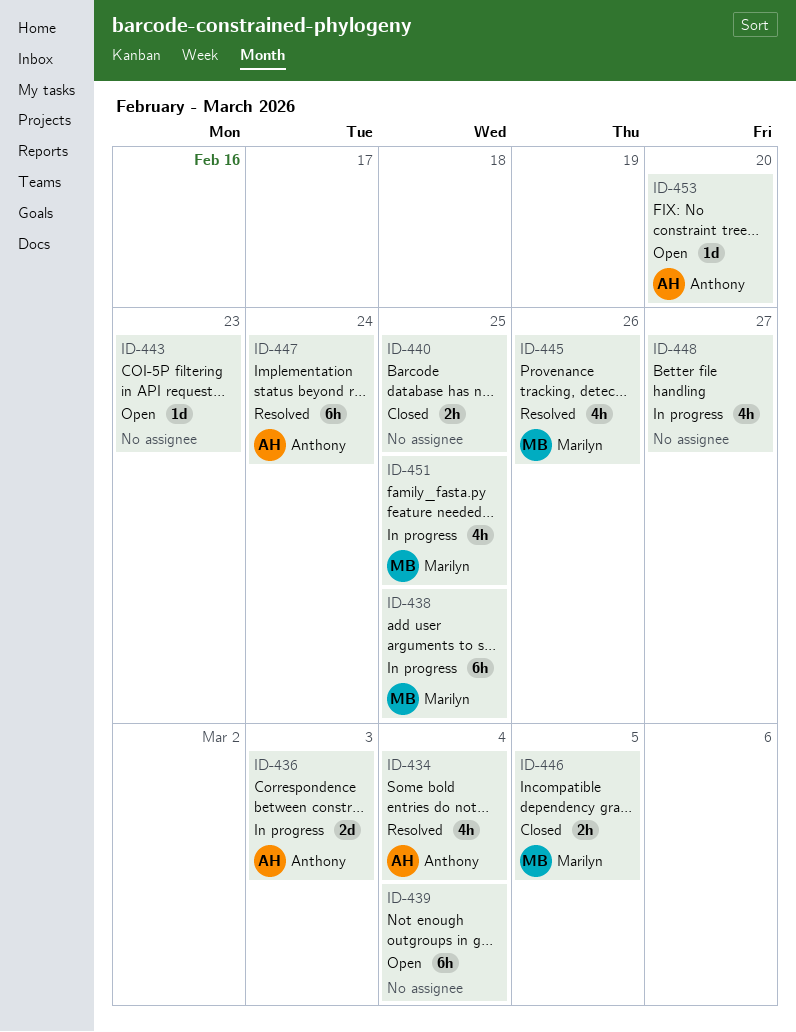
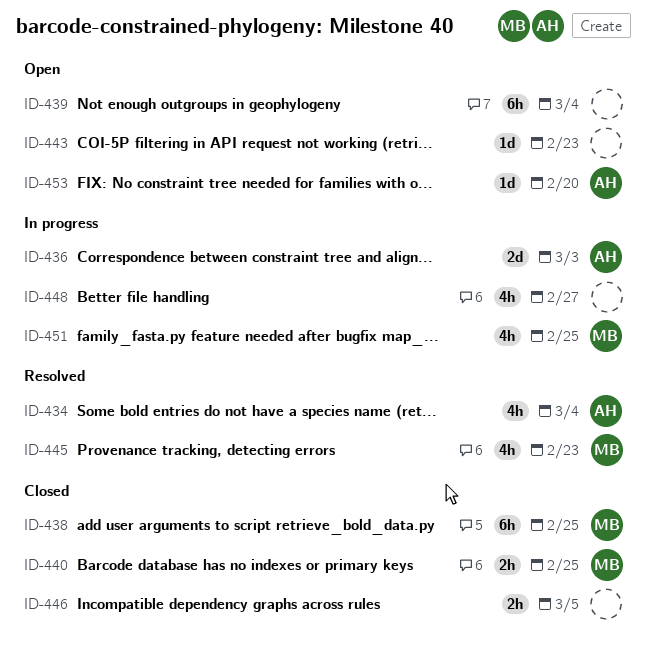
ID-438, status: In progress -> Closed
ID-440, owner: none -> Marilyn
ID-445, due: Feb 26 -> Feb 23
ID-446, owner: Marilyn -> none
ID-447: present -> none

